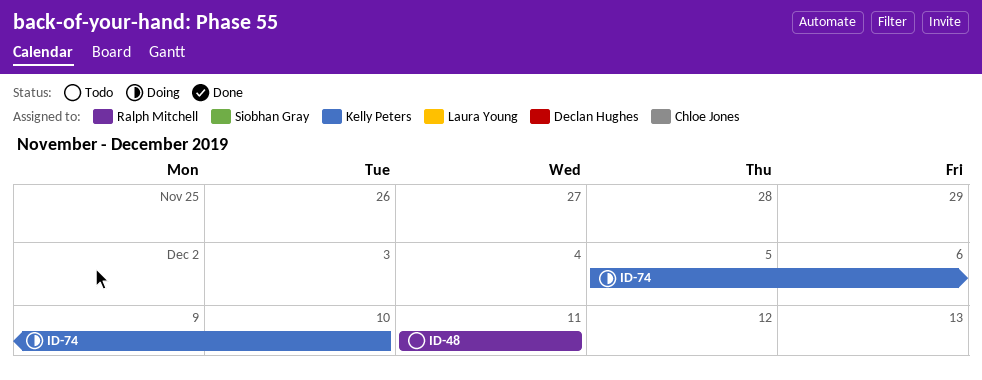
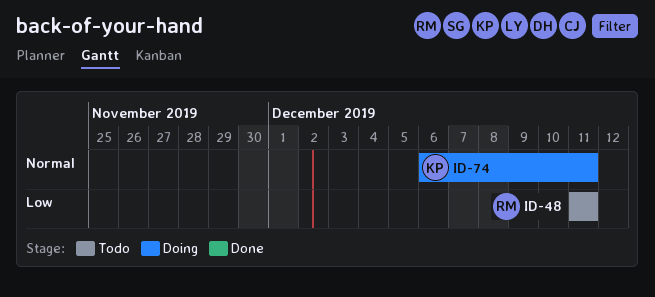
ID-74, start: Dec 5 -> Dec 6
ID-74, due: Dec 10 -> Dec 11

